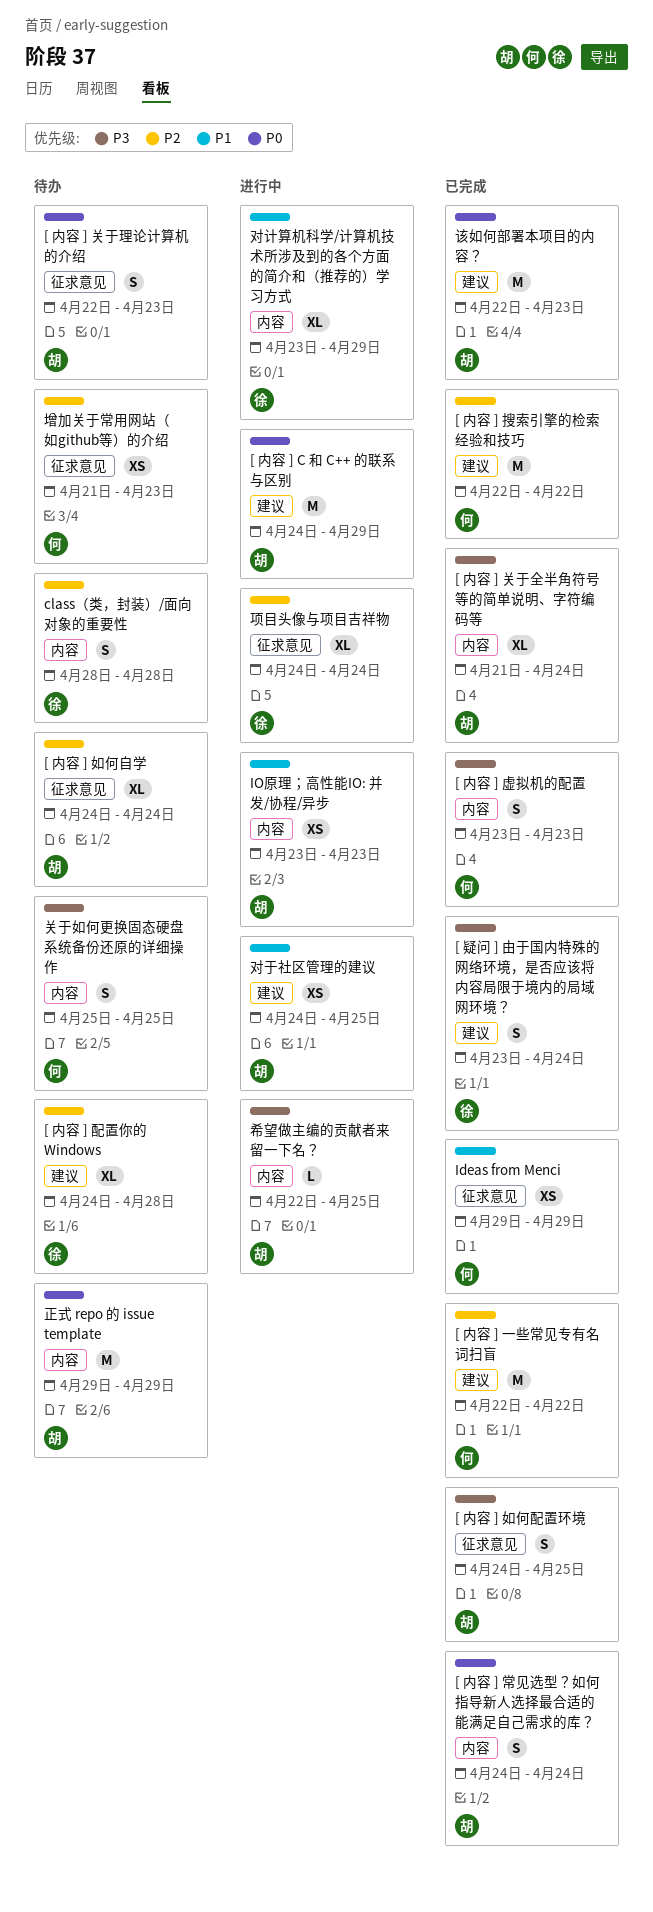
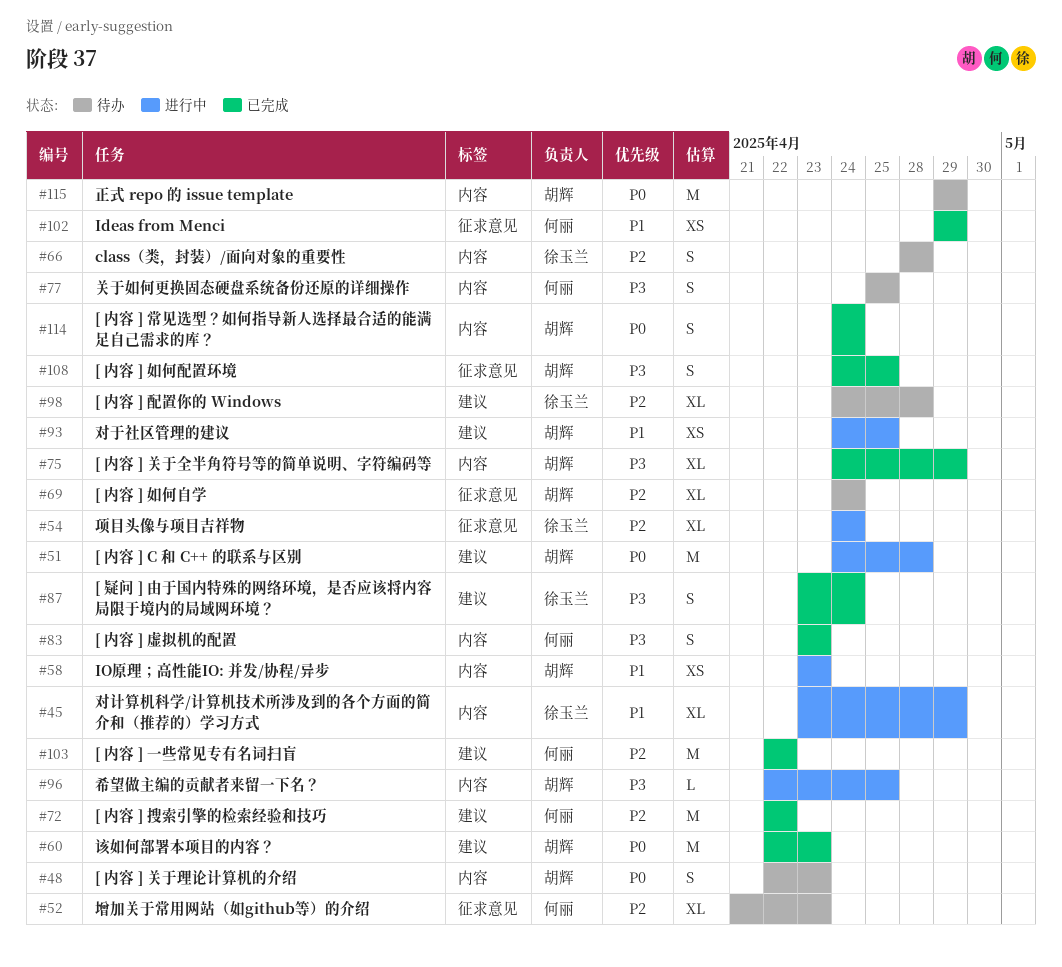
[ 内容 ] C 和 C++ 的联系与区别, due: Apr 29 -> Apr 28
[ 内容 ] 关于全半角符号等的简单说明、字符编码等, start: Apr 21 -> Apr 24
[ 内容 ] 关于全半角符号等的简单说明、字符编码等, due: Apr 24 -> Apr 29
[ 内容 ] 关于理论计算机的介绍, label: 征求意见 -> 内容
增加关于常用网站（如github等）的介绍, estimate: XS -> XL

